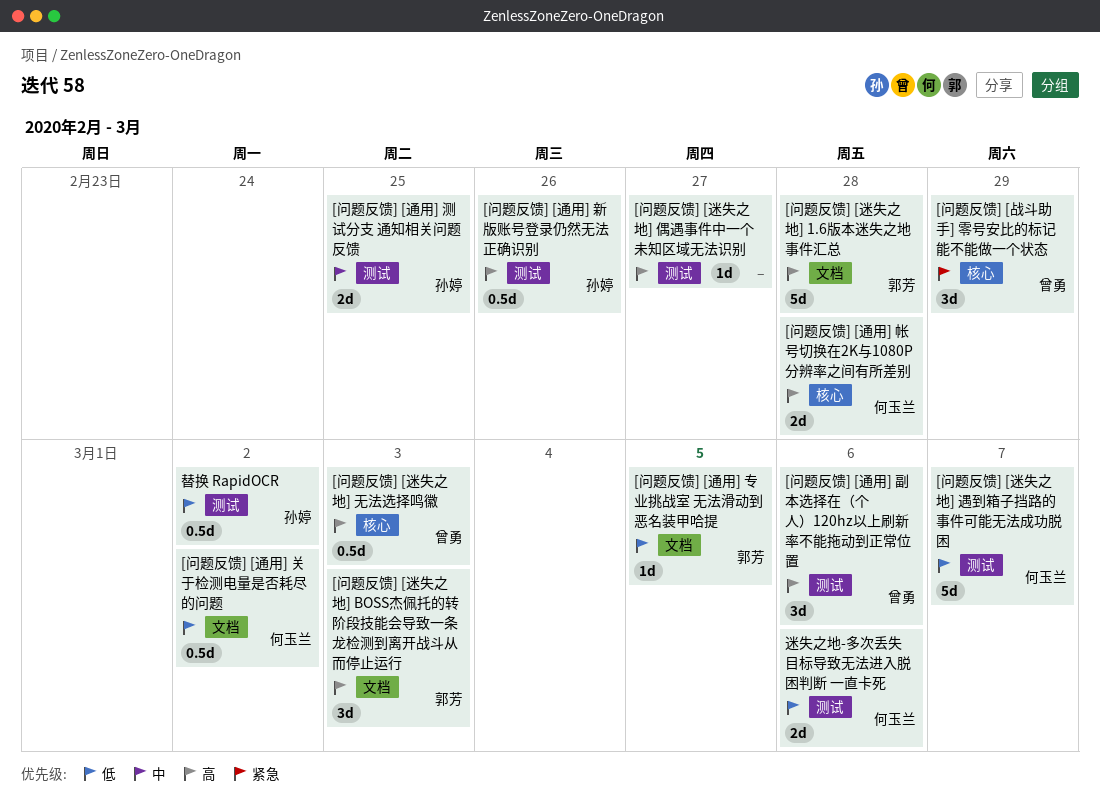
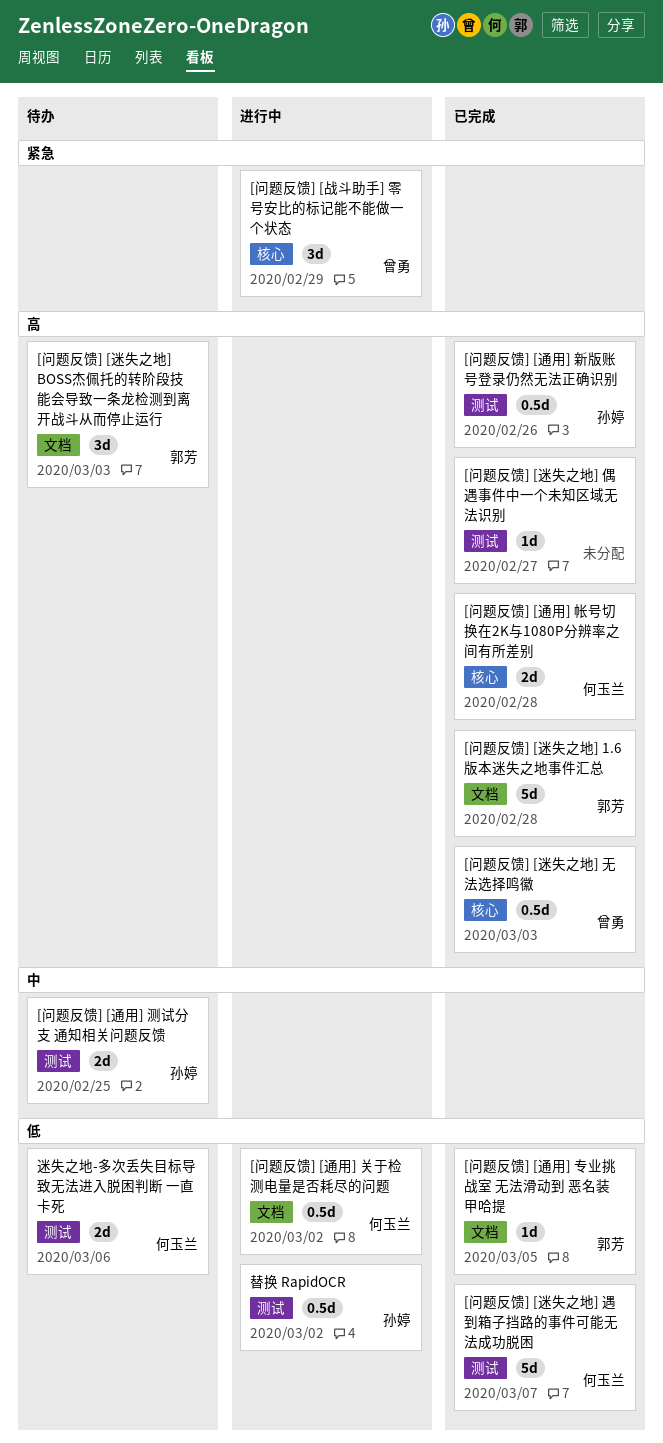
[问题反馈] [通用] 副本选择在（个人）120hz以上刷新率不能拖动到正常位置: present -> none

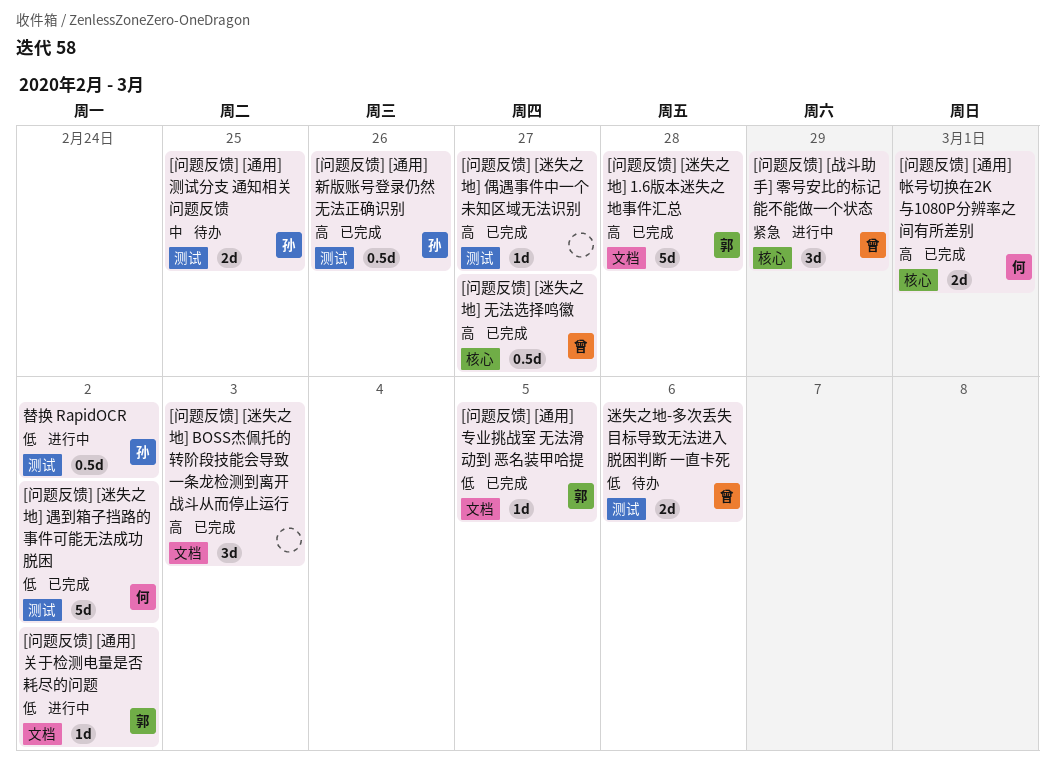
[问题反馈] [迷失之地] BOSS杰佩托的转阶段技能会导致一条龙检测到离开战斗从而停止运行, status: 待办 -> 已完成
[问题反馈] [迷失之地] BOSS杰佩托的转阶段技能会导致一条龙检测到离开战斗从而停止运行, owner: 郭芳 -> none
[问题反馈] [迷失之地] 无法选择鸣徽, due: Mar 3 -> Feb 27
[问题反馈] [迷失之地] 遇到箱子挡路的事件可能无法成功脱困, due: Mar 7 -> Mar 2
[问题反馈] [通用] 关于检测电量是否耗尽的问题, owner: 何玉兰 -> 郭芳
[问题反馈] [通用] 关于检测电量是否耗尽的问题, estimate: 0.5d -> 1d
[问题反馈] [通用] 帐号切换在2K与1080P分辨率之间有所差别, due: Feb 28 -> Mar 1
迷失之地-多次丢失目标导致无法进入脱困判断 一直卡死, owner: 何玉兰 -> 曾勇

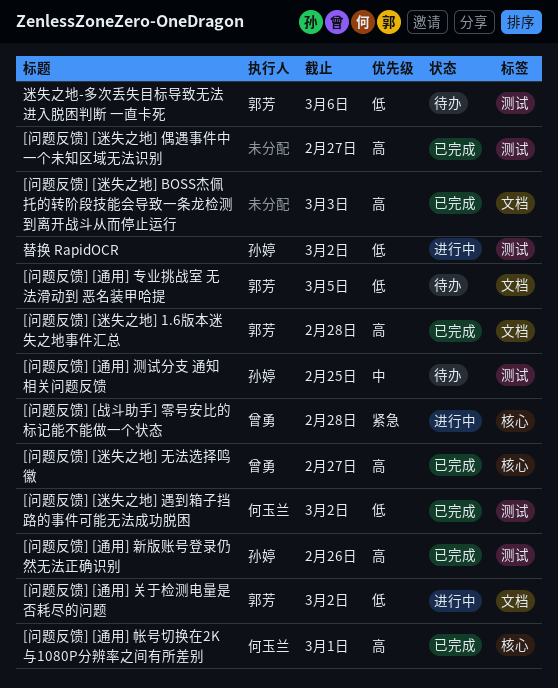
[问题反馈] [战斗助手] 零号安比的标记能不能做一个状态, due: Feb 29 -> Feb 28
[问题反馈] [通用] 专业挑战室 无法滑动到 恶名装甲哈提, status: 已完成 -> 待办
迷失之地-多次丢失目标导致无法进入脱困判断 一直卡死, owner: 曾勇 -> 郭芳

